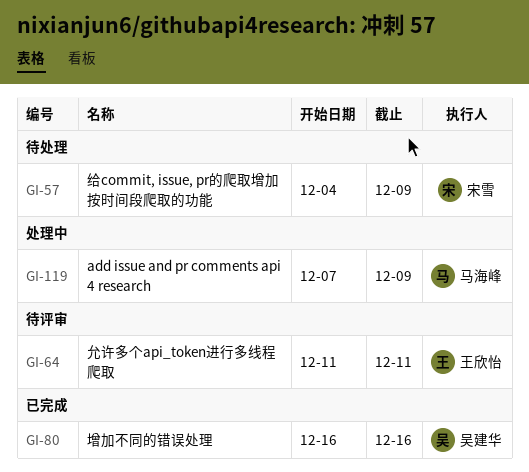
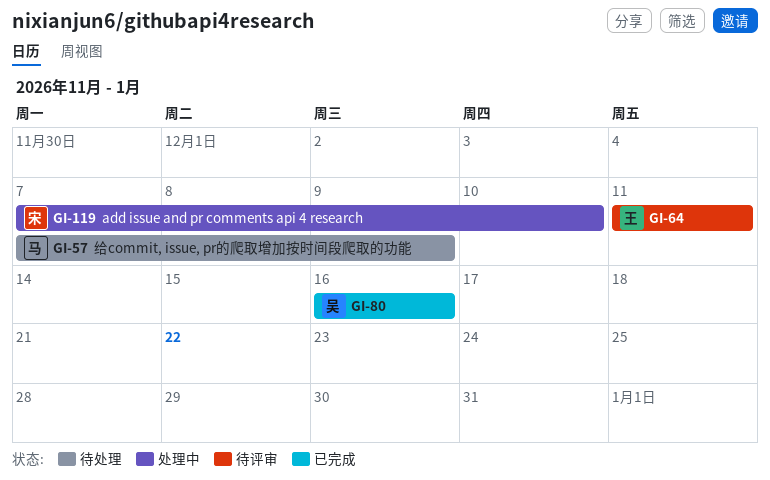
GI-57, owner: 宋雪 -> 马海峰
GI-57, start: Dec 4 -> Dec 7
GI-119, owner: 马海峰 -> 宋雪
GI-119, due: Dec 9 -> Dec 10

